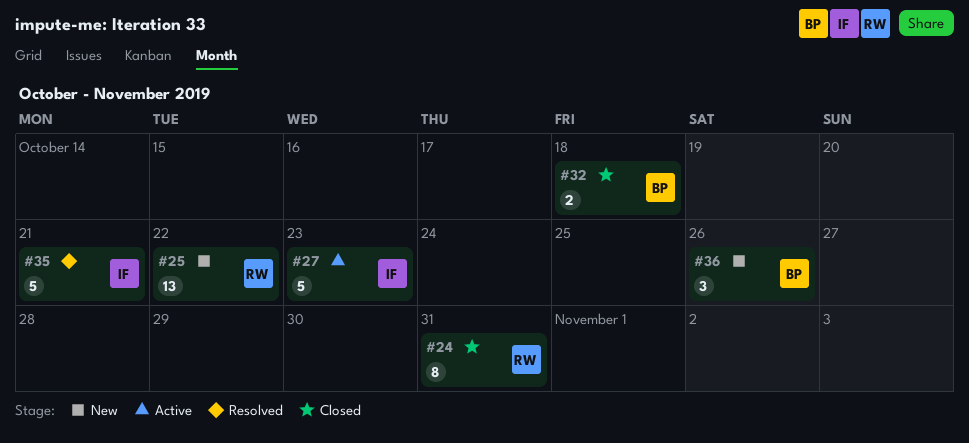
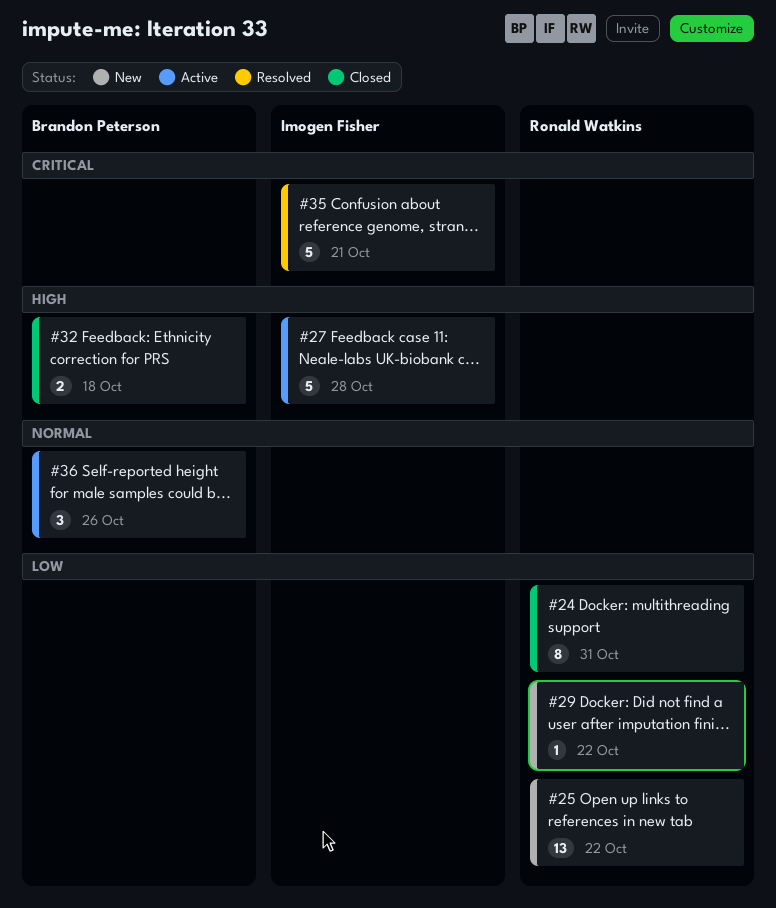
#27, due: Oct 23 -> Oct 28
#29: none -> present
#36, status: New -> Active

